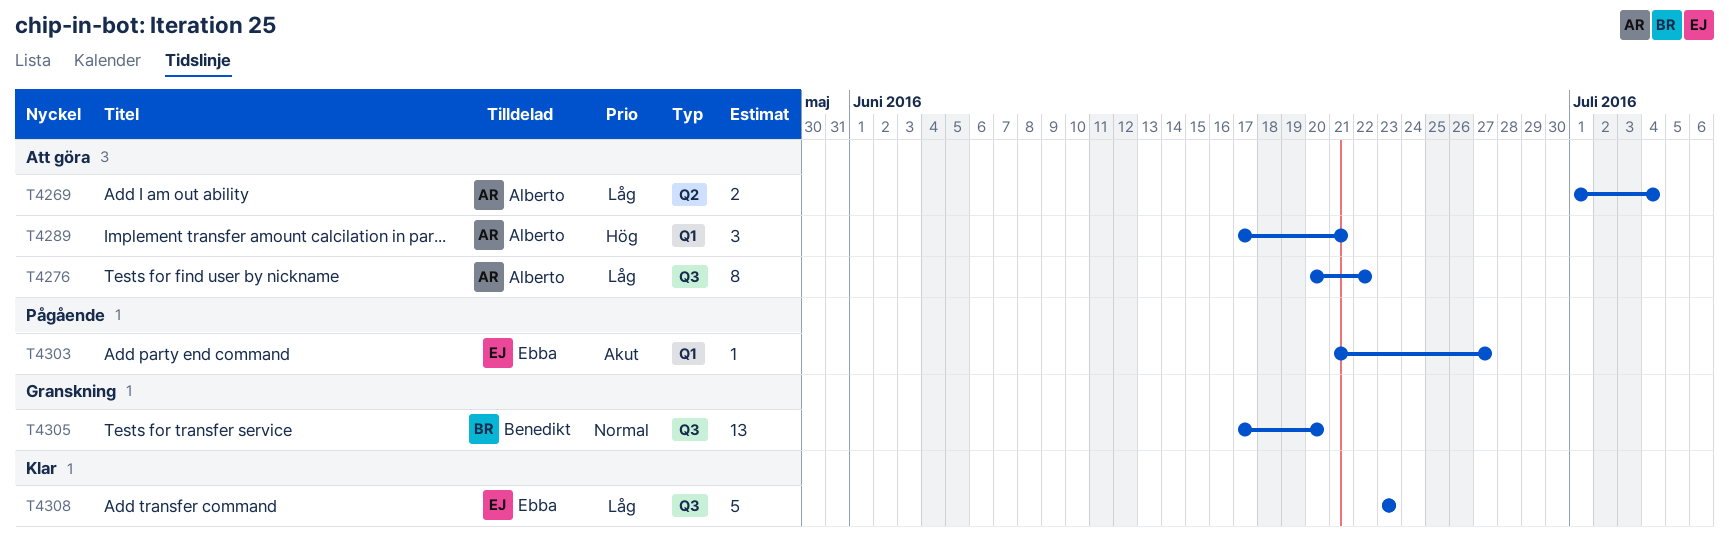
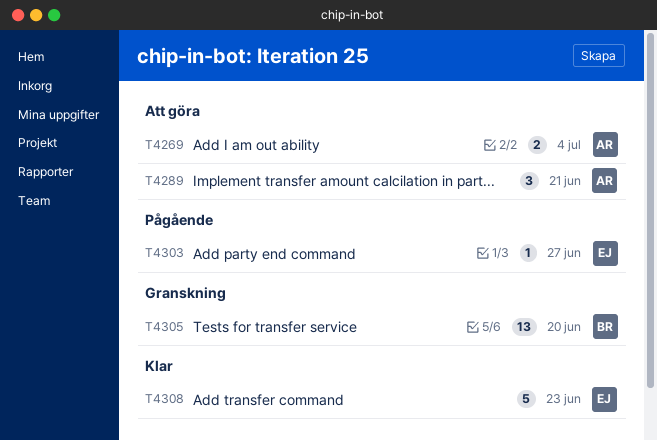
T4276: present -> none

